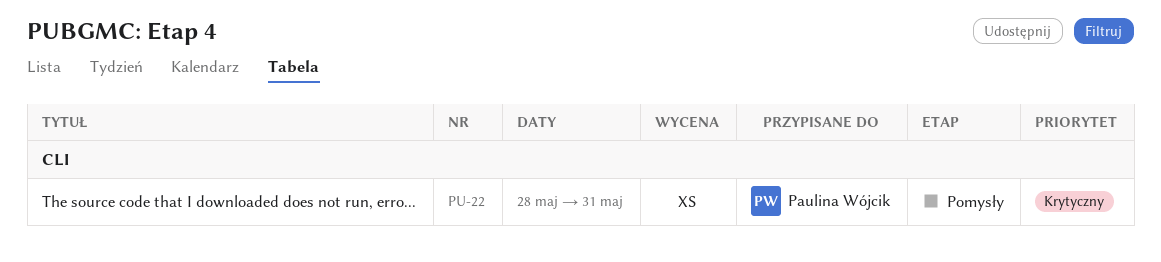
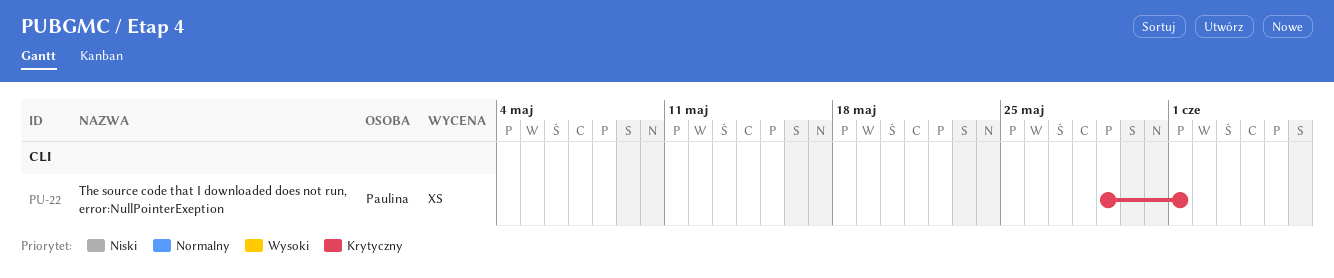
PU-22, start: May 28 -> May 29
PU-22, due: May 31 -> Jun 1

